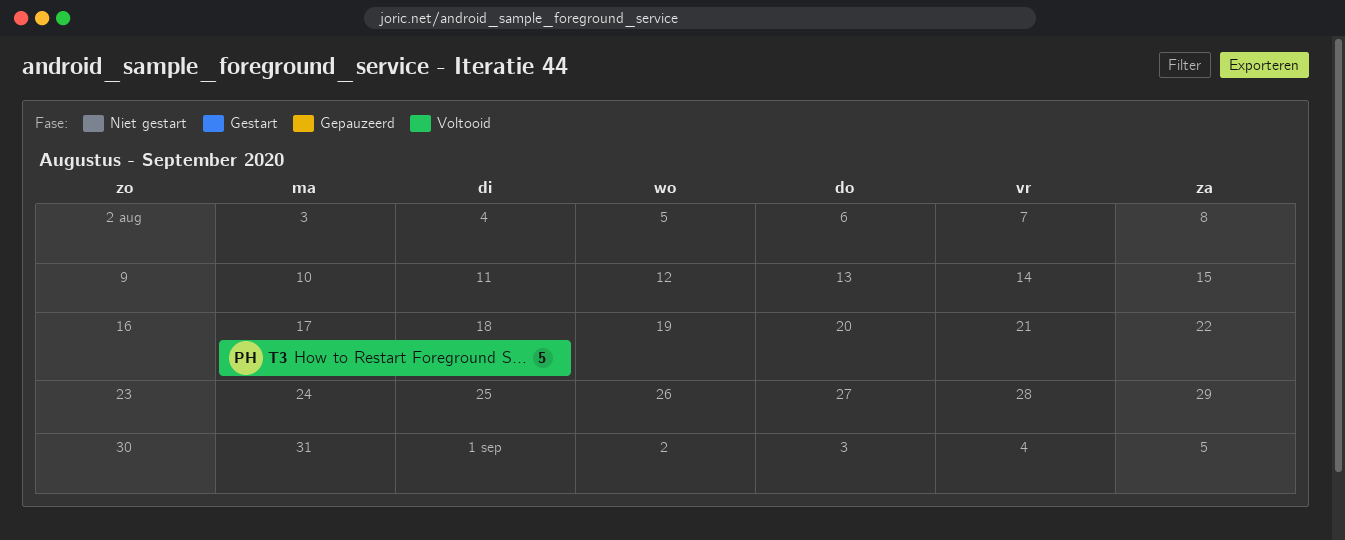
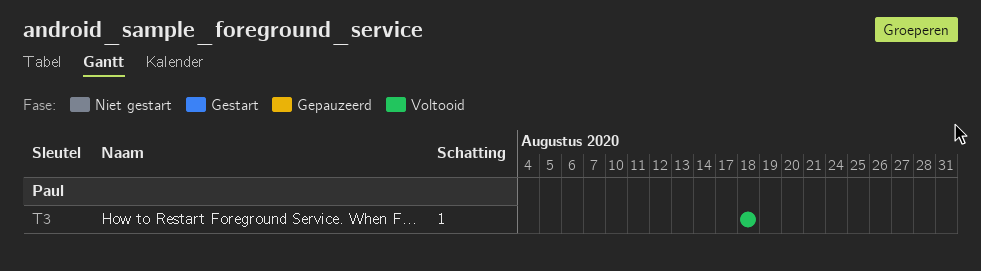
T3, estimate: 5 -> 1
T3, start: Aug 17 -> Aug 18

